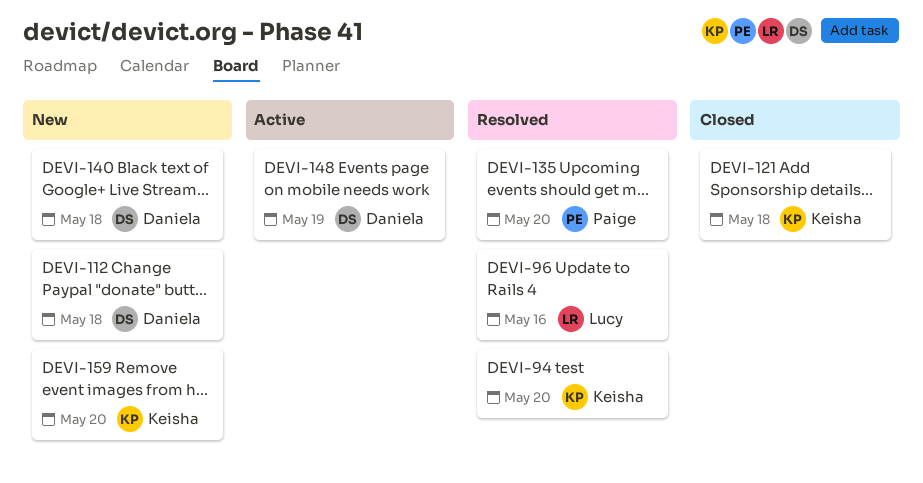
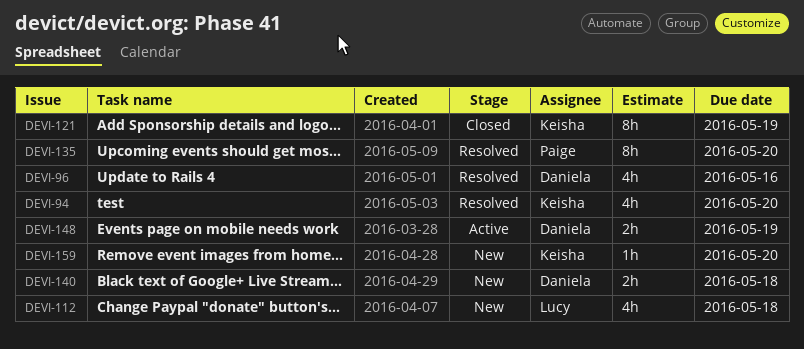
DEVI-96, owner: Lucy -> Daniela
DEVI-112, owner: Daniela -> Lucy
DEVI-121, due: May 18 -> May 19

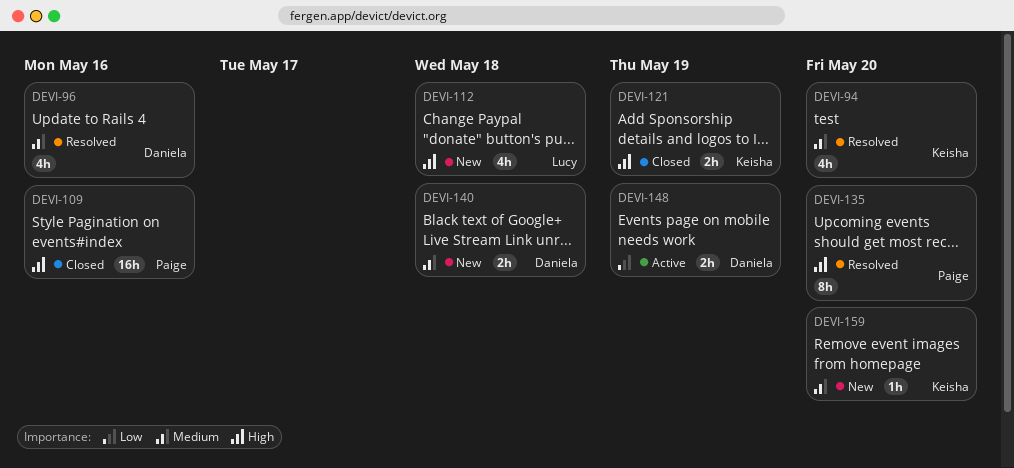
DEVI-109: none -> present
DEVI-121, estimate: 8h -> 2h

